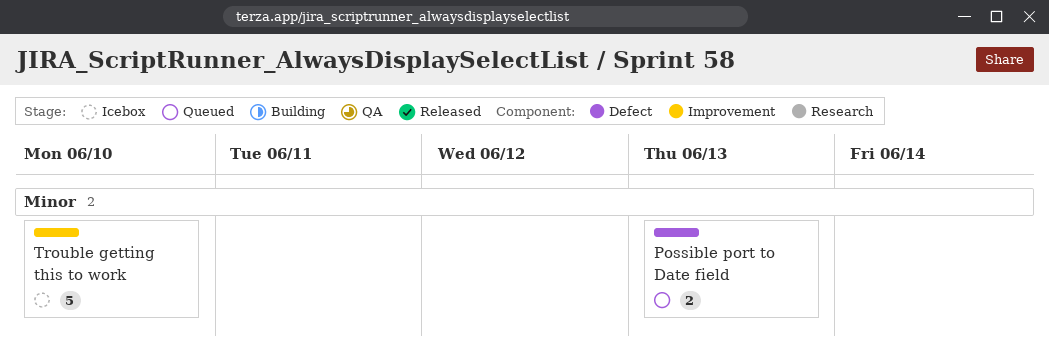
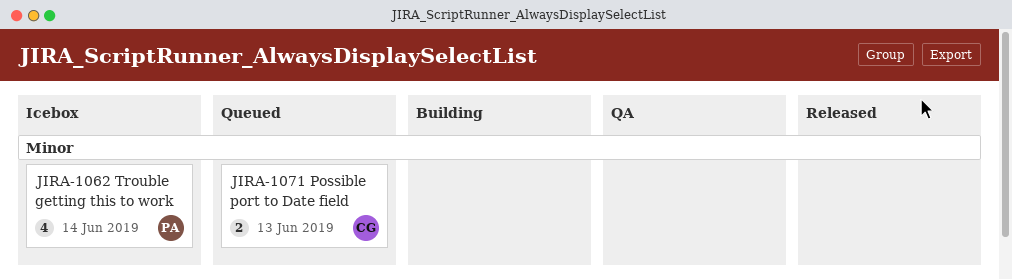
Trouble getting this to work, estimate: 5 -> 4
Trouble getting this to work, due: Jun 10 -> Jun 14

